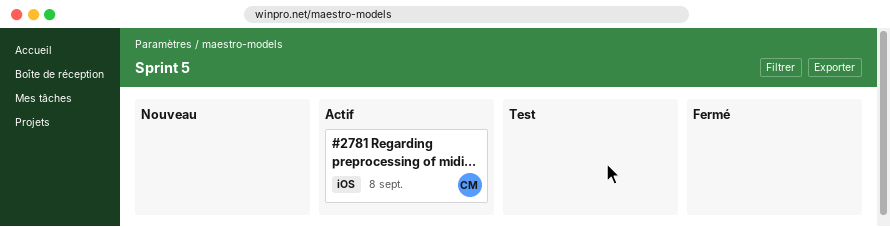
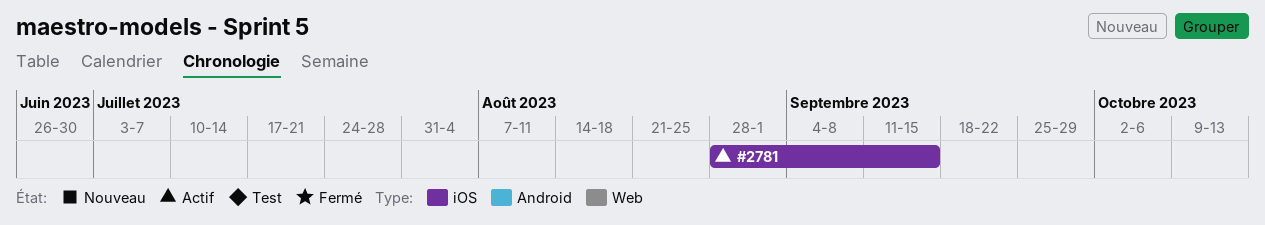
#2781, due: Sep 8 -> Sep 15

